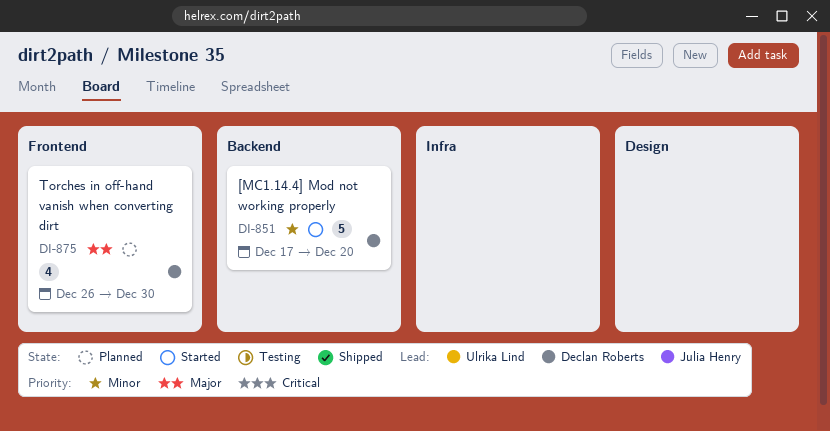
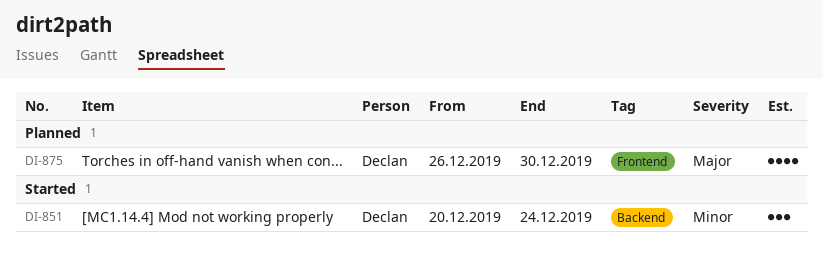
DI-851, estimate: 5 -> 3
DI-851, start: Dec 17 -> Dec 20
DI-851, due: Dec 20 -> Dec 24

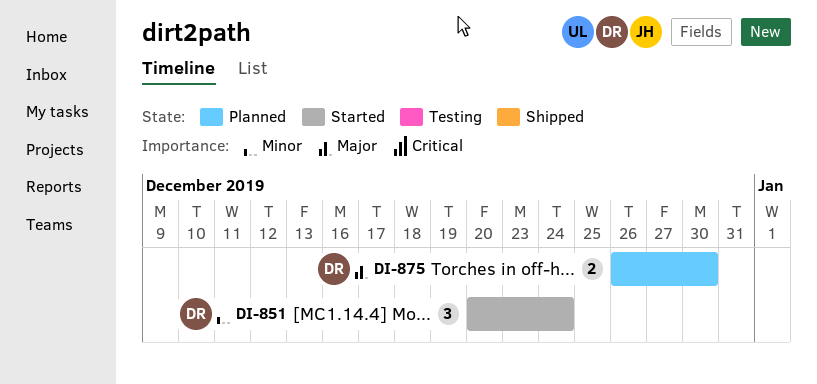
DI-875, estimate: 4 -> 2

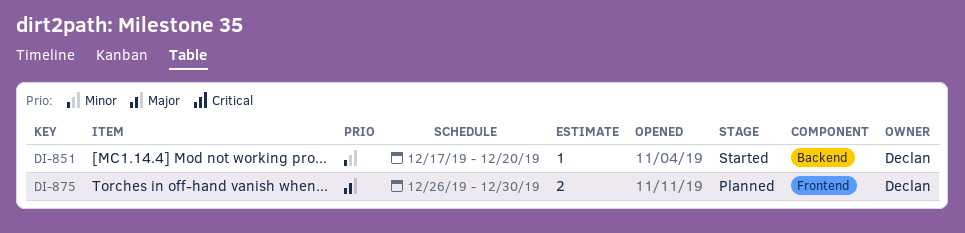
DI-851, estimate: 3 -> 1
DI-851, start: Dec 20 -> Dec 17
DI-851, due: Dec 24 -> Dec 20

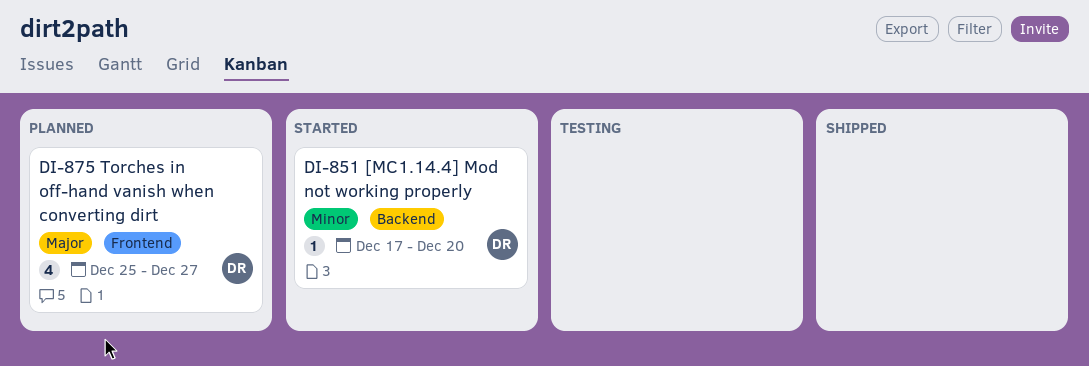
DI-875, estimate: 2 -> 4
DI-875, start: Dec 26 -> Dec 25
DI-875, due: Dec 30 -> Dec 27

